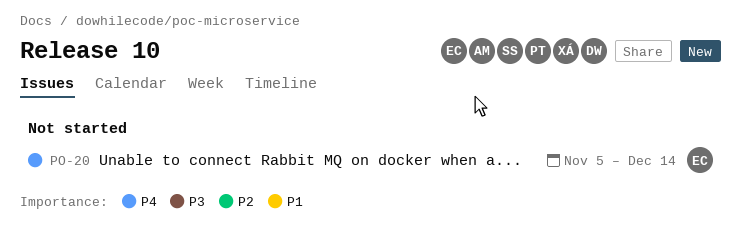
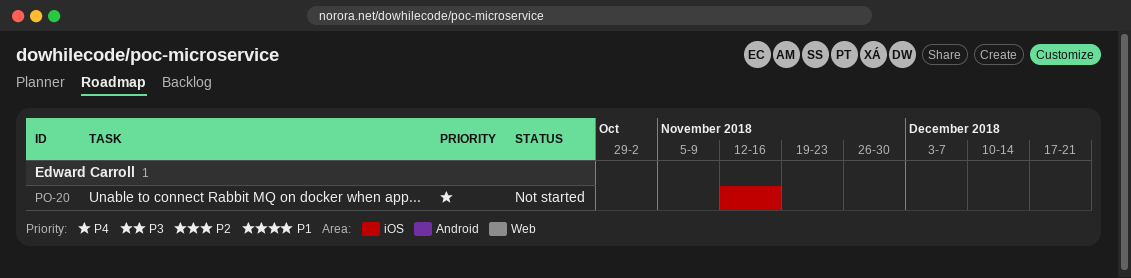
PO-20, start: Nov 5 -> Nov 12
PO-20, due: Dec 14 -> Nov 16

